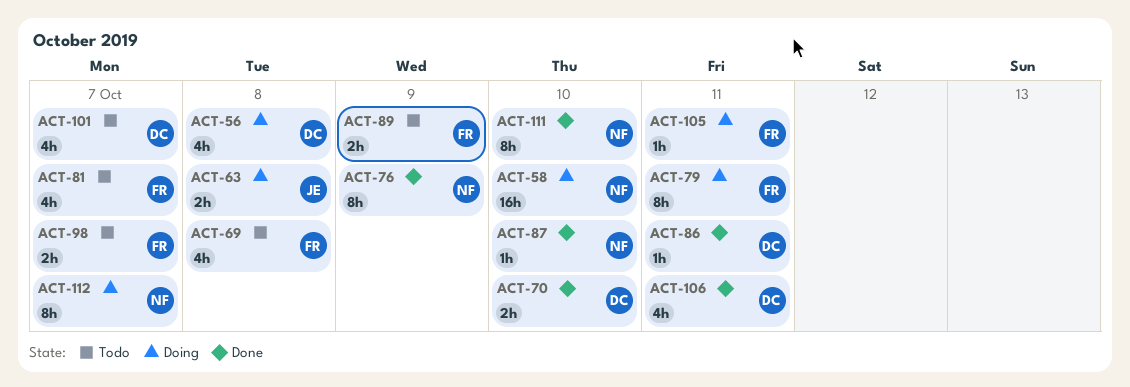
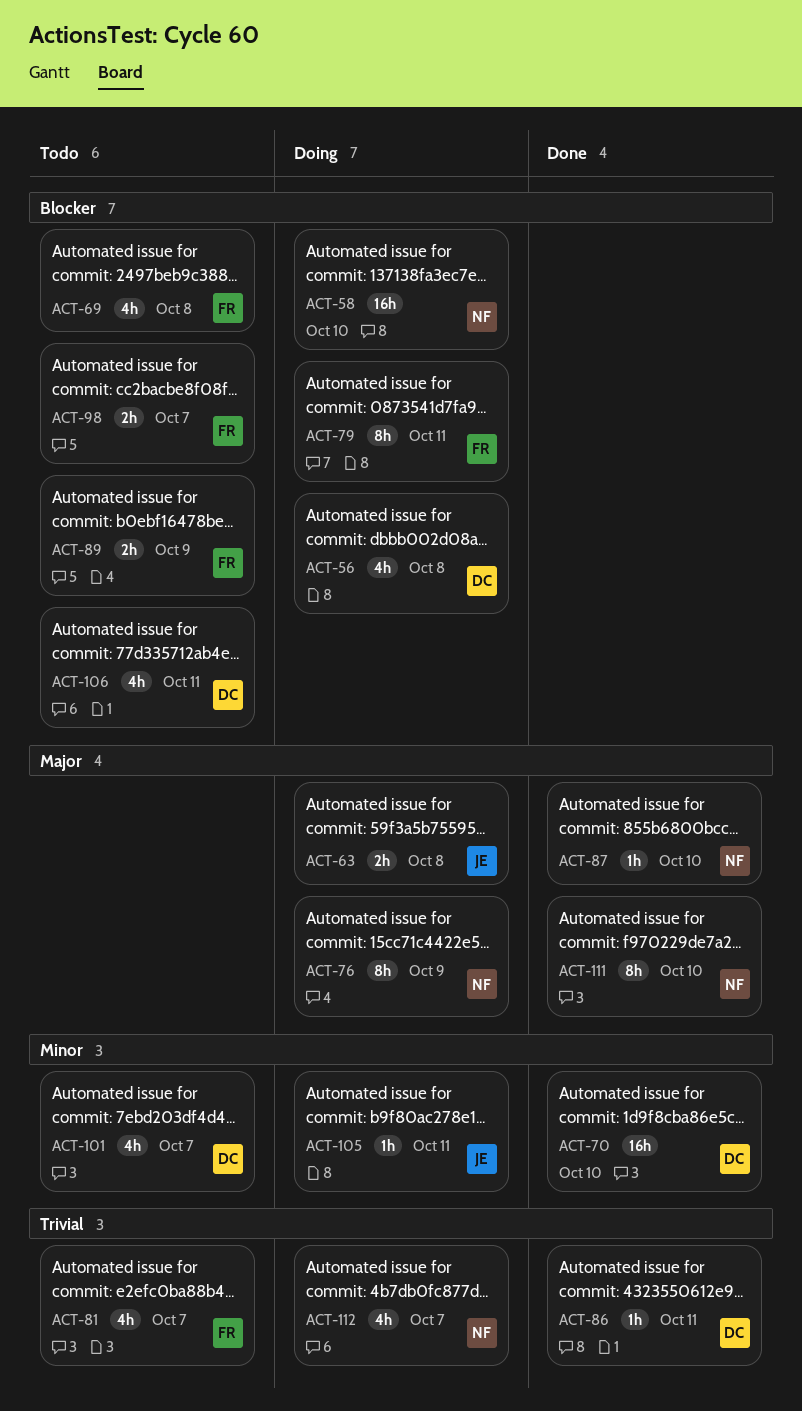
ACT-70, estimate: 2h -> 16h
ACT-76, status: Done -> Doing
ACT-105, owner: FR -> JE
ACT-106, status: Done -> Todo
ACT-112, estimate: 8h -> 4h

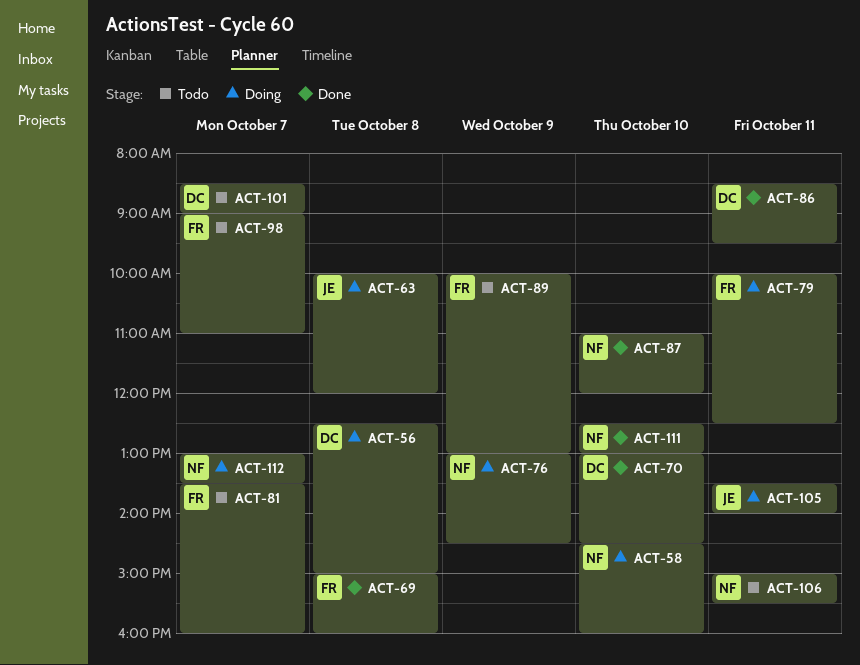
ACT-69, status: Todo -> Done
ACT-106, owner: DC -> NF

